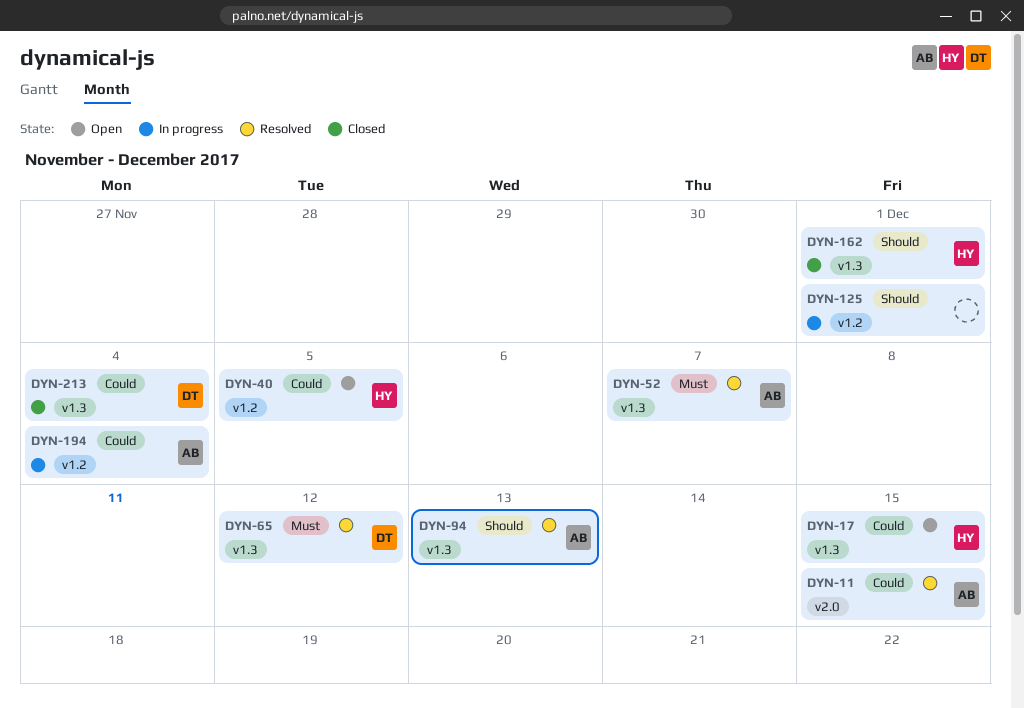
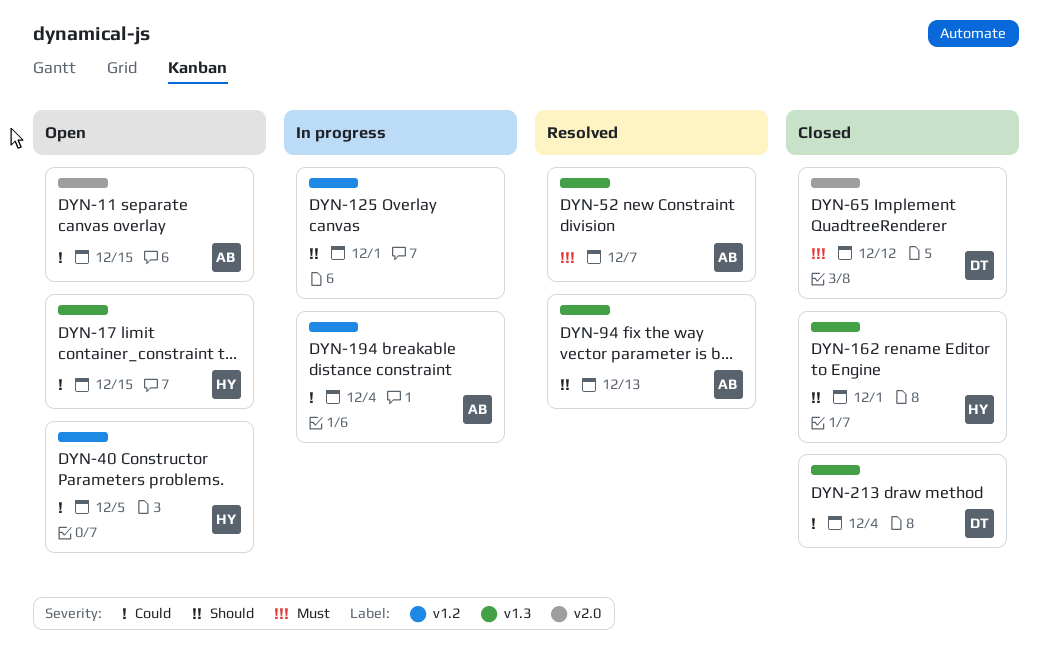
DYN-11, status: Resolved -> Open
DYN-65, status: Resolved -> Closed
DYN-65, label: v1.3 -> v2.0

